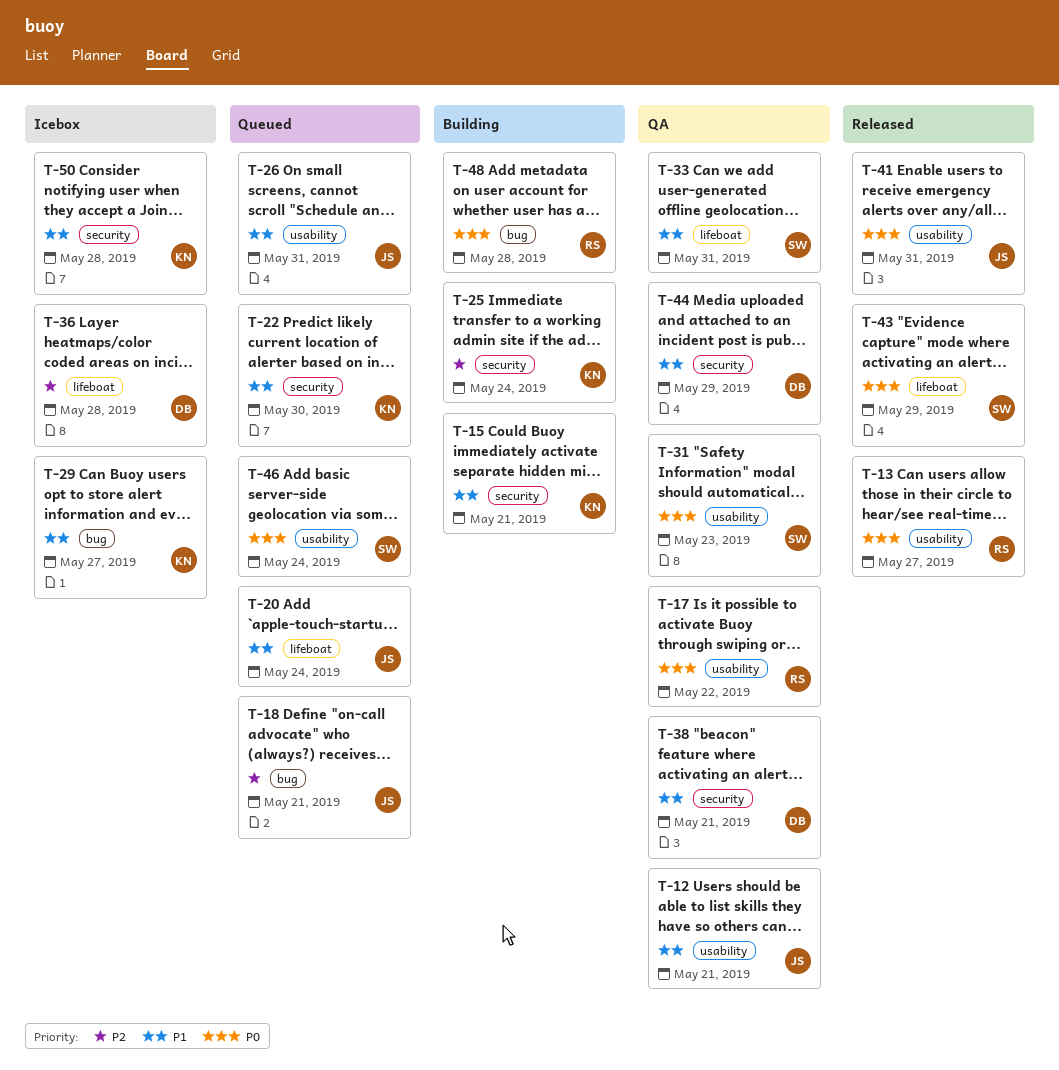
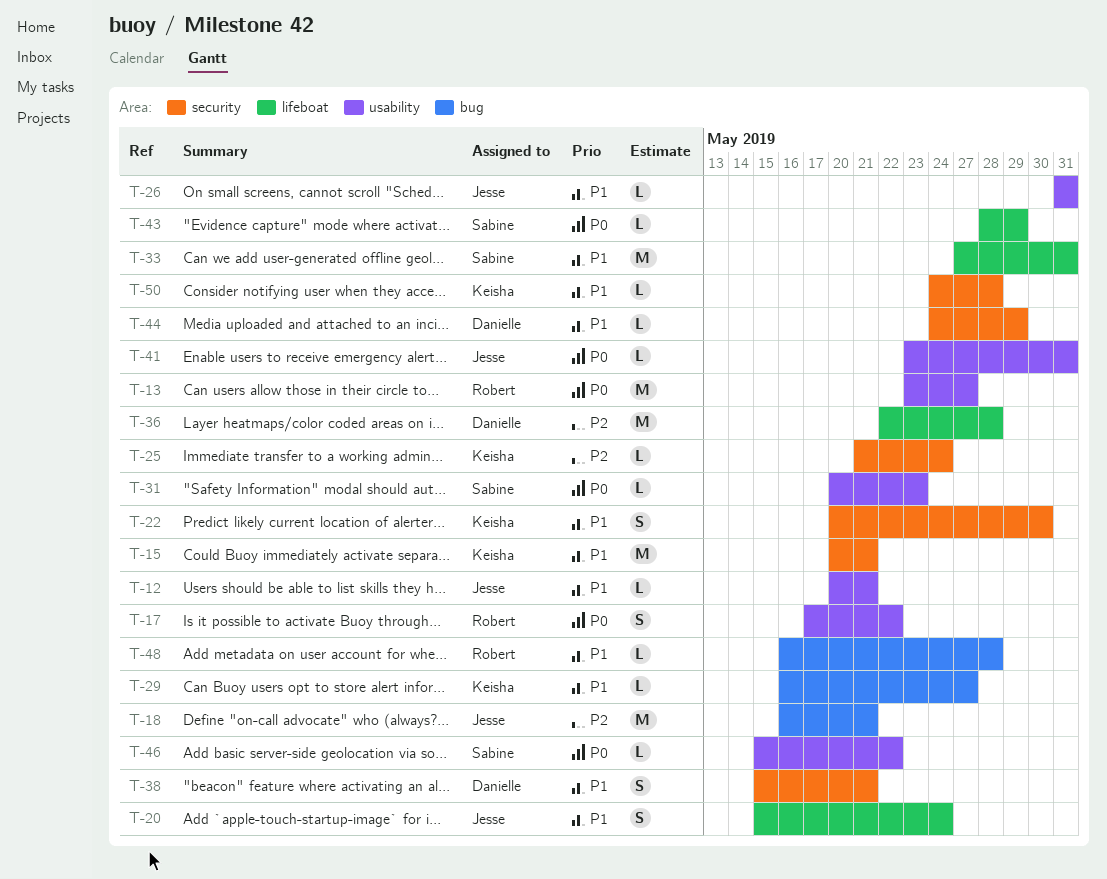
T-46, due: May 24 -> May 22
T-48, priority: P0 -> P1

